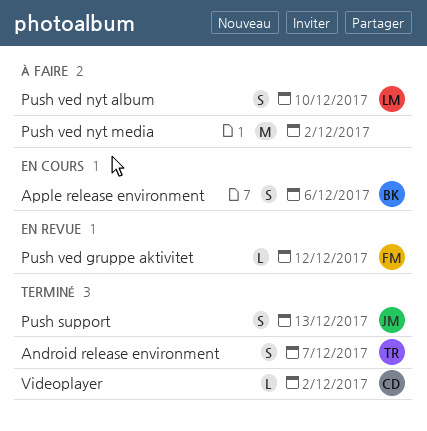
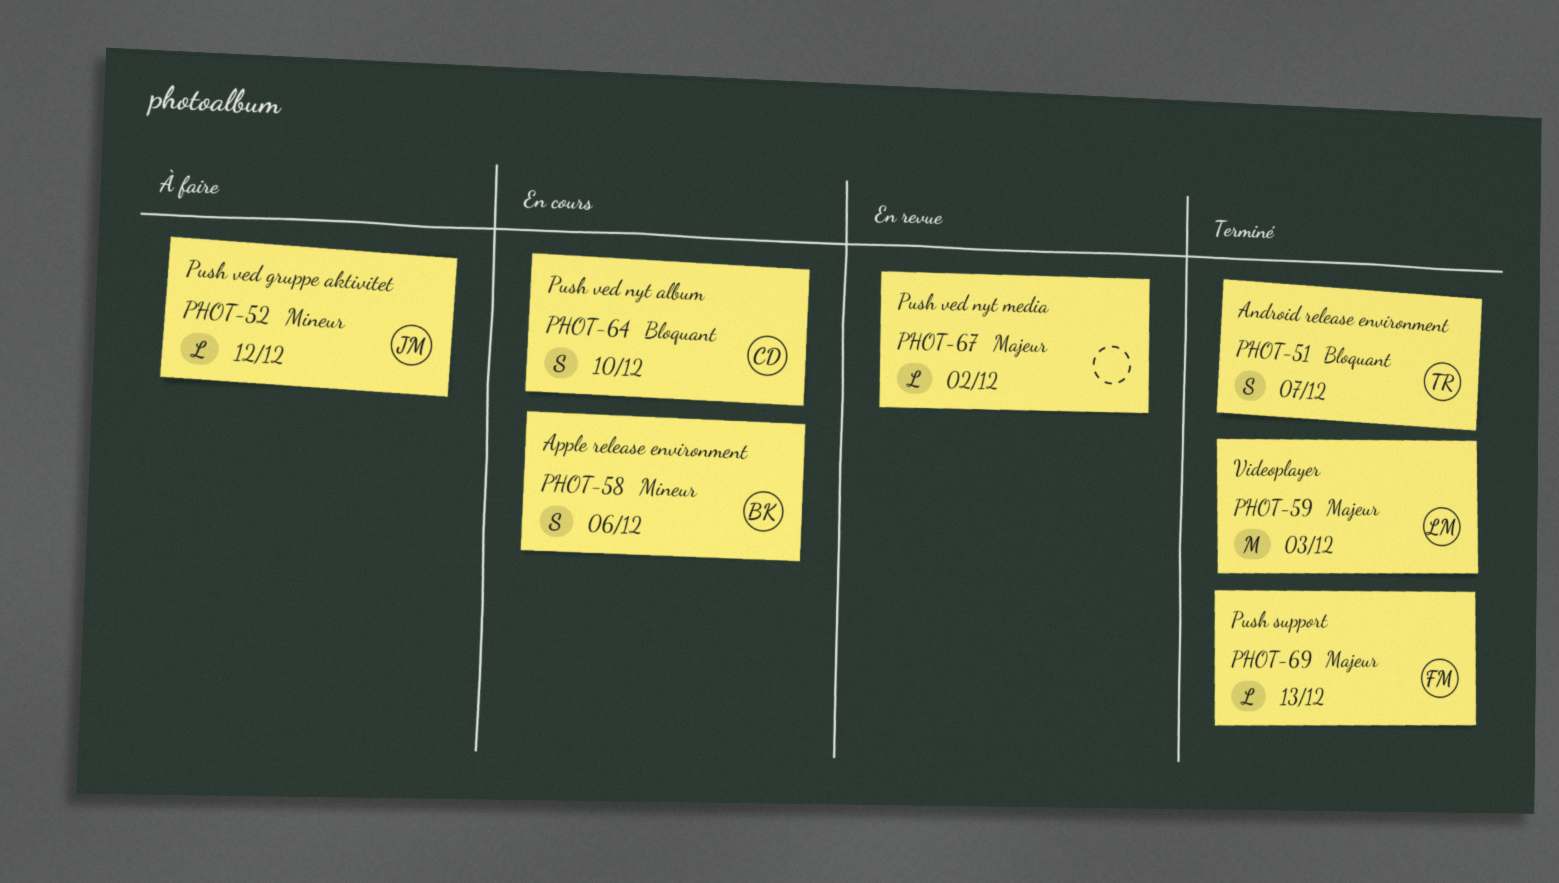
Push support, owner: JM -> FM
Push support, estimate: S -> L
Push ved gruppe aktivitet, status: En revue -> À faire
Push ved gruppe aktivitet, owner: FM -> JM
Push ved nyt album, status: À faire -> En cours
Push ved nyt album, owner: LM -> CD
Push ved nyt media, status: À faire -> En revue
Push ved nyt media, estimate: M -> L
Videoplayer, owner: CD -> LM
Videoplayer, estimate: L -> M
Videoplayer, due: Dec 2 -> Dec 3

